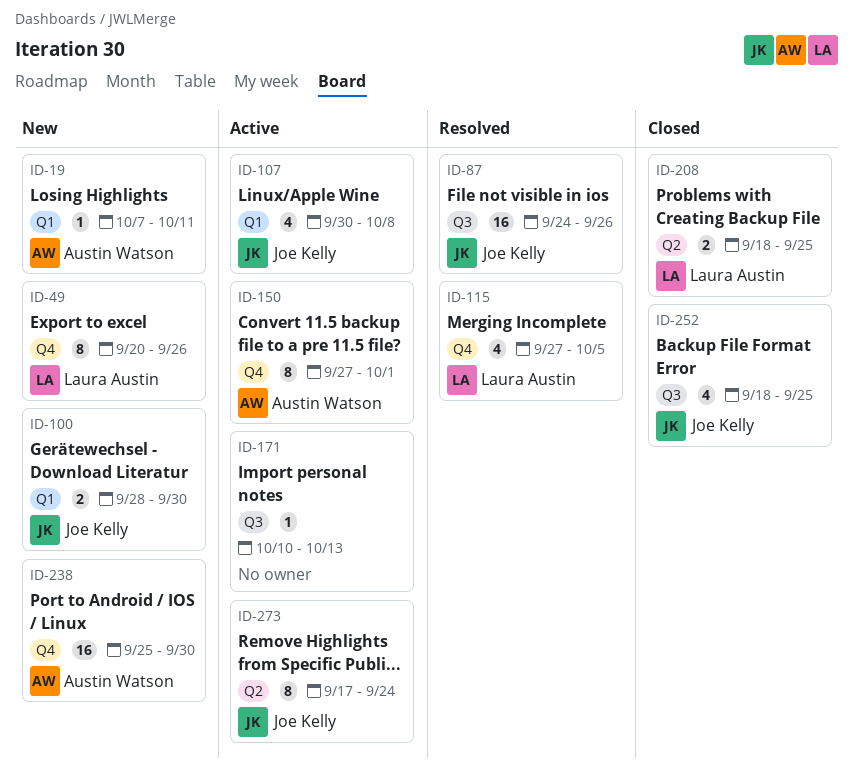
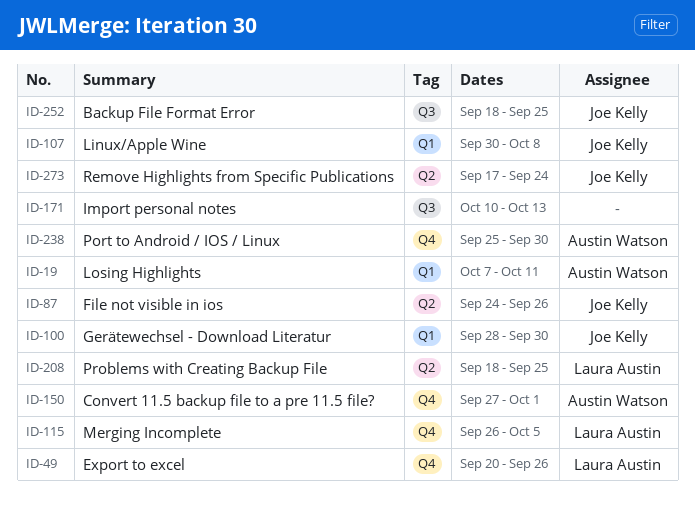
ID-87, label: Q3 -> Q2
ID-115, start: Sep 27 -> Sep 26

